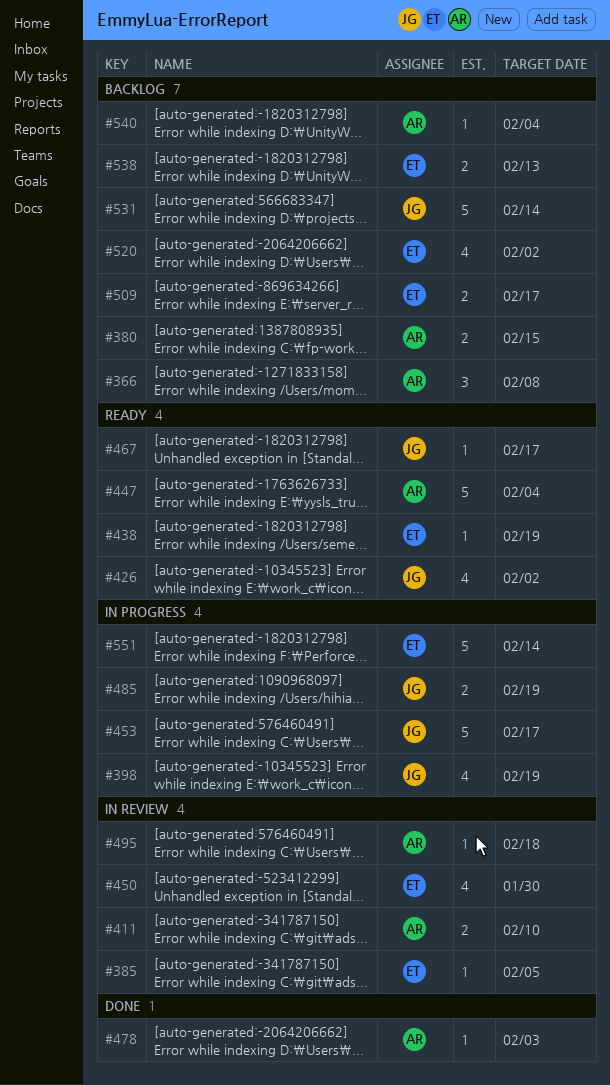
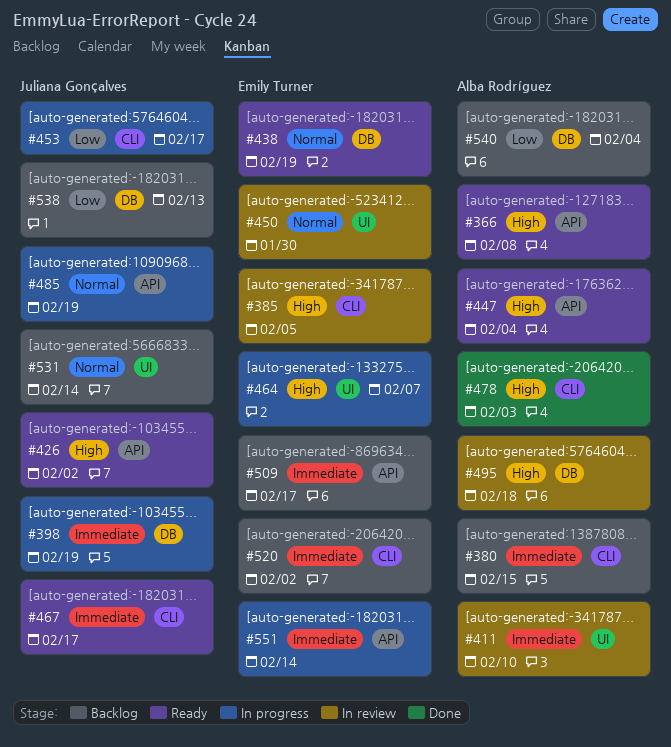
#366, status: Backlog -> Ready
#464: none -> present
#538, owner: Emily Turner -> Juliana Gonçalves

